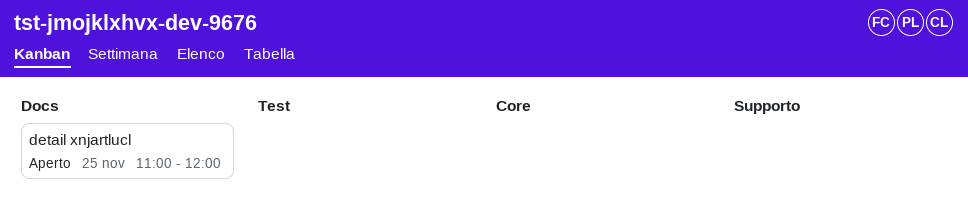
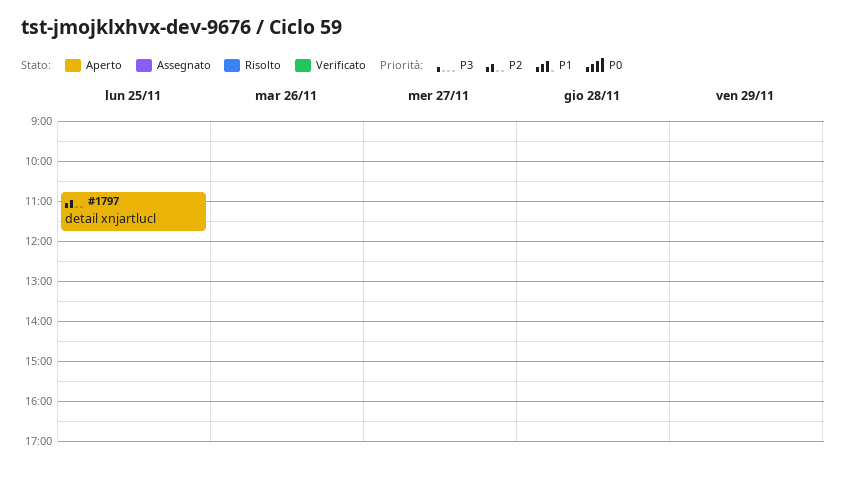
detail xnjartlucl, begins: 11:00 -> 10:45
detail xnjartlucl, ends: 12:00 -> 11:45

